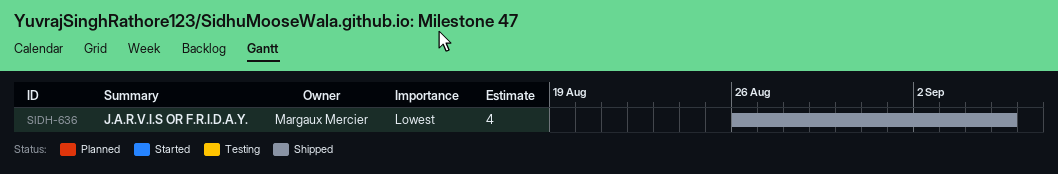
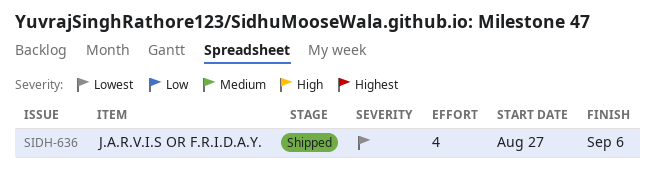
SIDH-636, start: Aug 26 -> Aug 27
SIDH-636, due: Sep 5 -> Sep 6

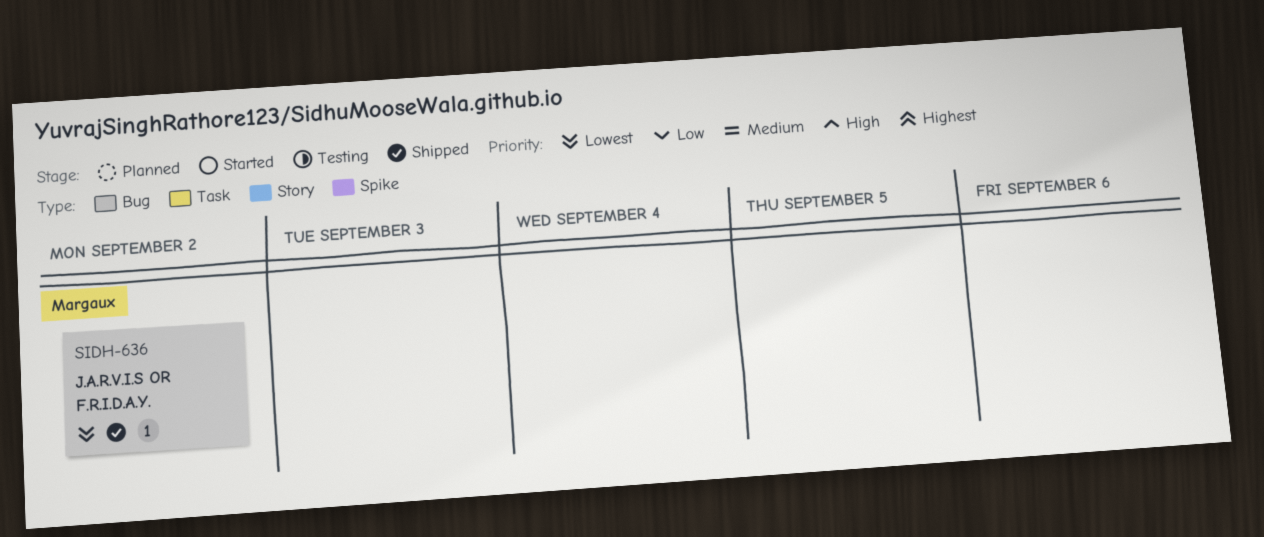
SIDH-636, estimate: 4 -> 1
SIDH-636, due: Sep 6 -> Sep 2

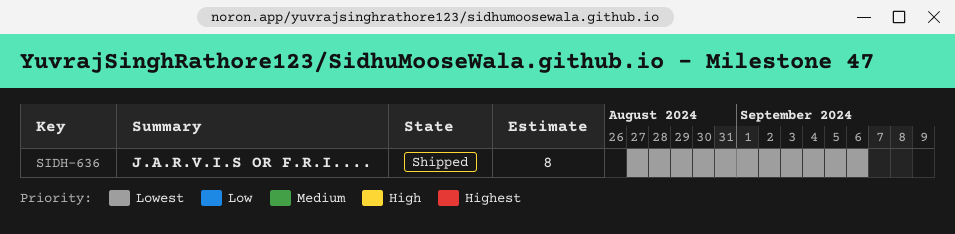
SIDH-636, estimate: 1 -> 8
SIDH-636, due: Sep 2 -> Sep 6

